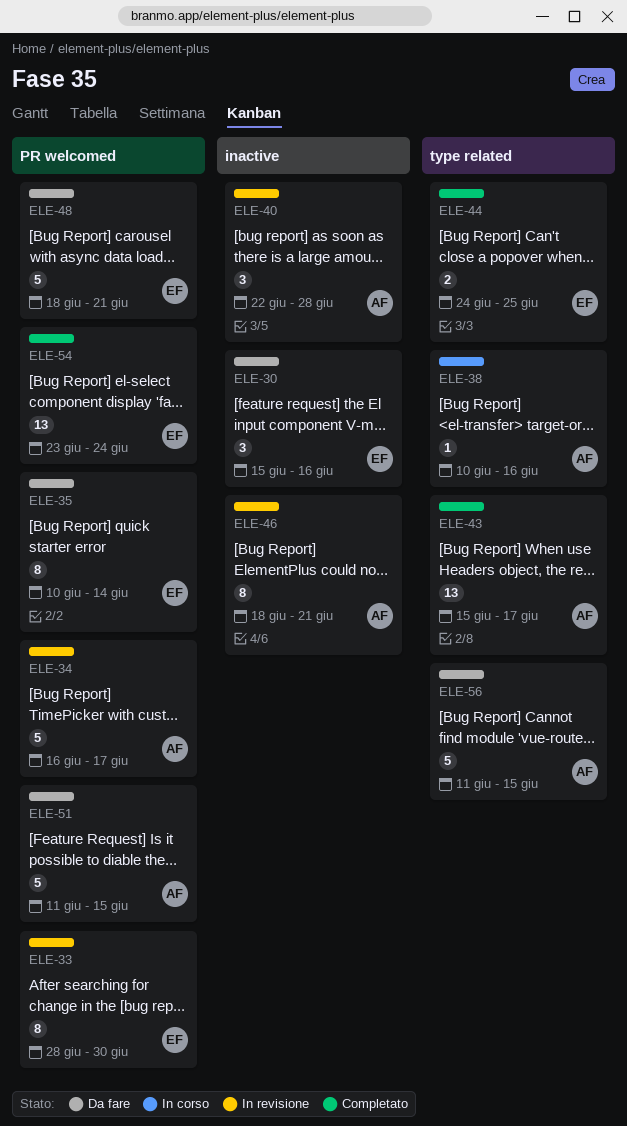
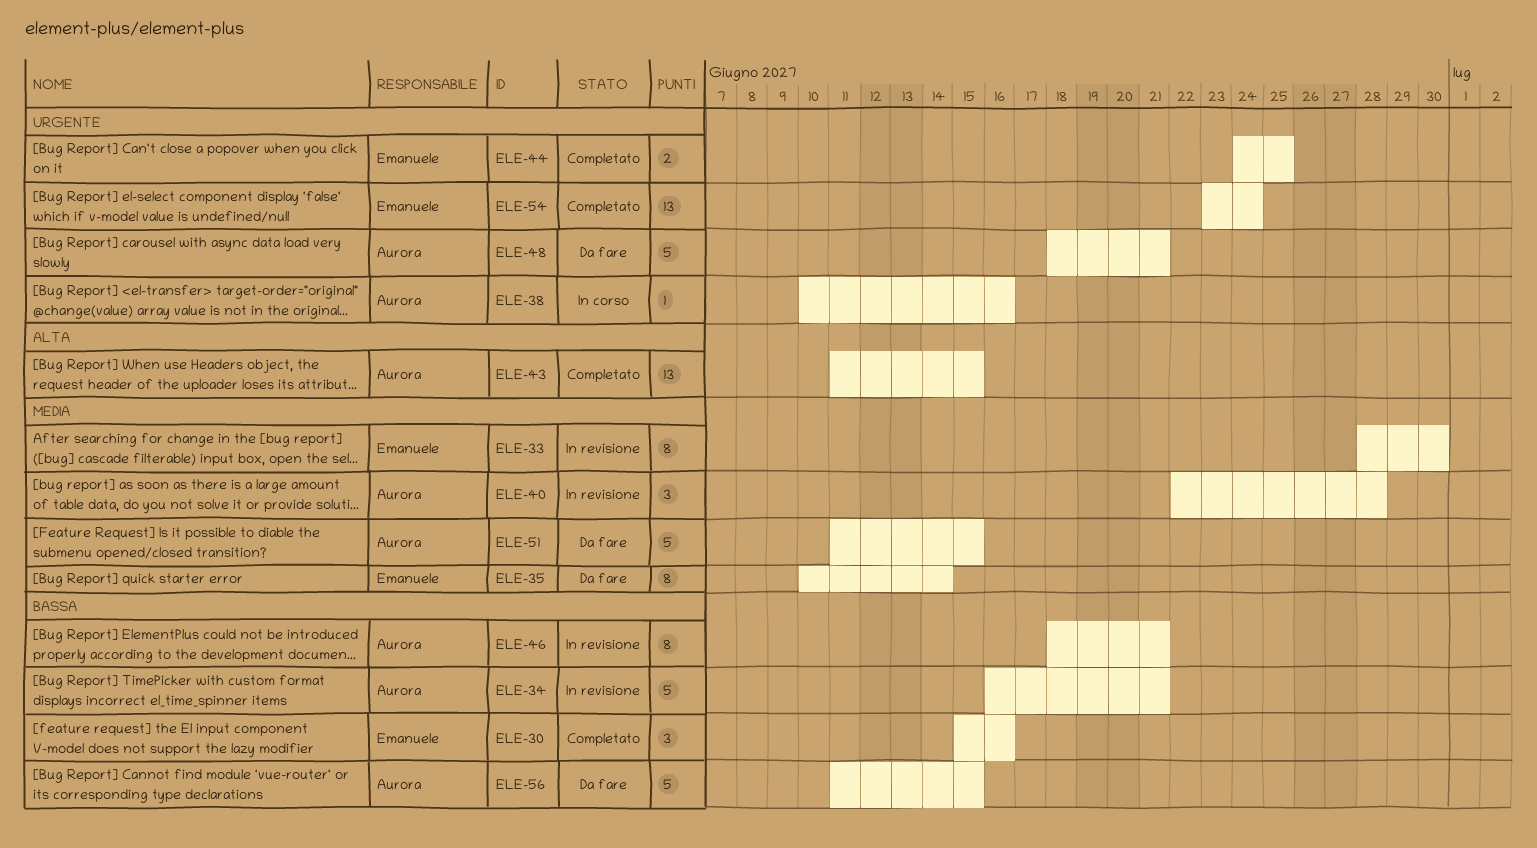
ELE-30, status: Da fare -> Completato
ELE-34, due: Jun 17 -> Jun 21
ELE-43, start: Jun 15 -> Jun 11
ELE-43, due: Jun 17 -> Jun 15
ELE-48, owner: Emanuele -> Aurora

